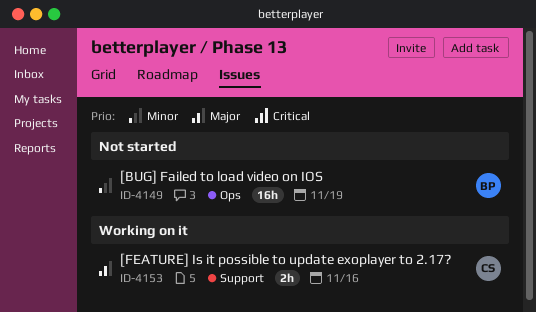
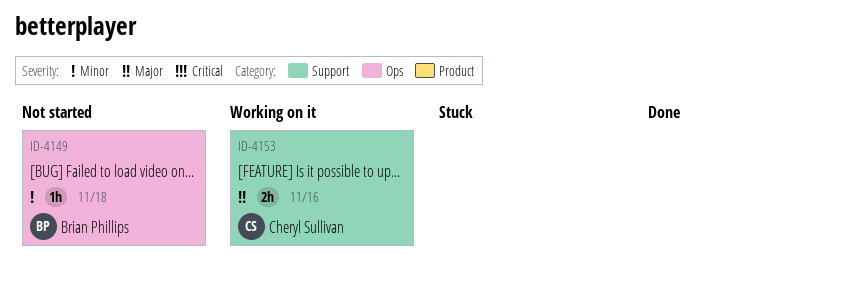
ID-4149, estimate: 16h -> 1h
ID-4149, due: Nov 19 -> Nov 18

